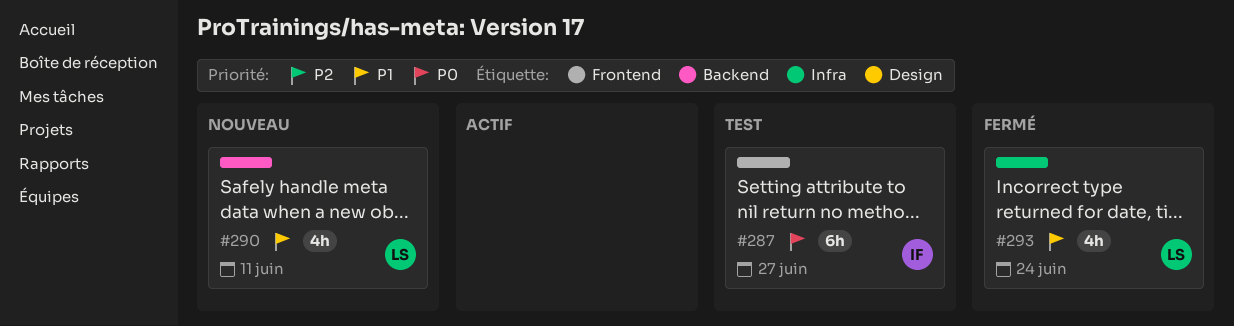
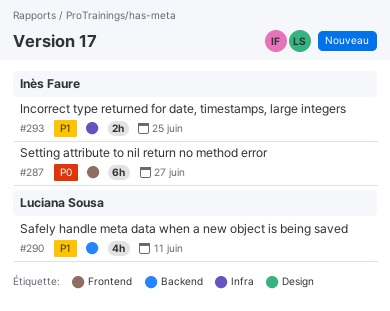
#293, owner: Luciana Sousa -> Inès Faure
#293, estimate: 4h -> 2h
#293, due: Jun 24 -> Jun 25

